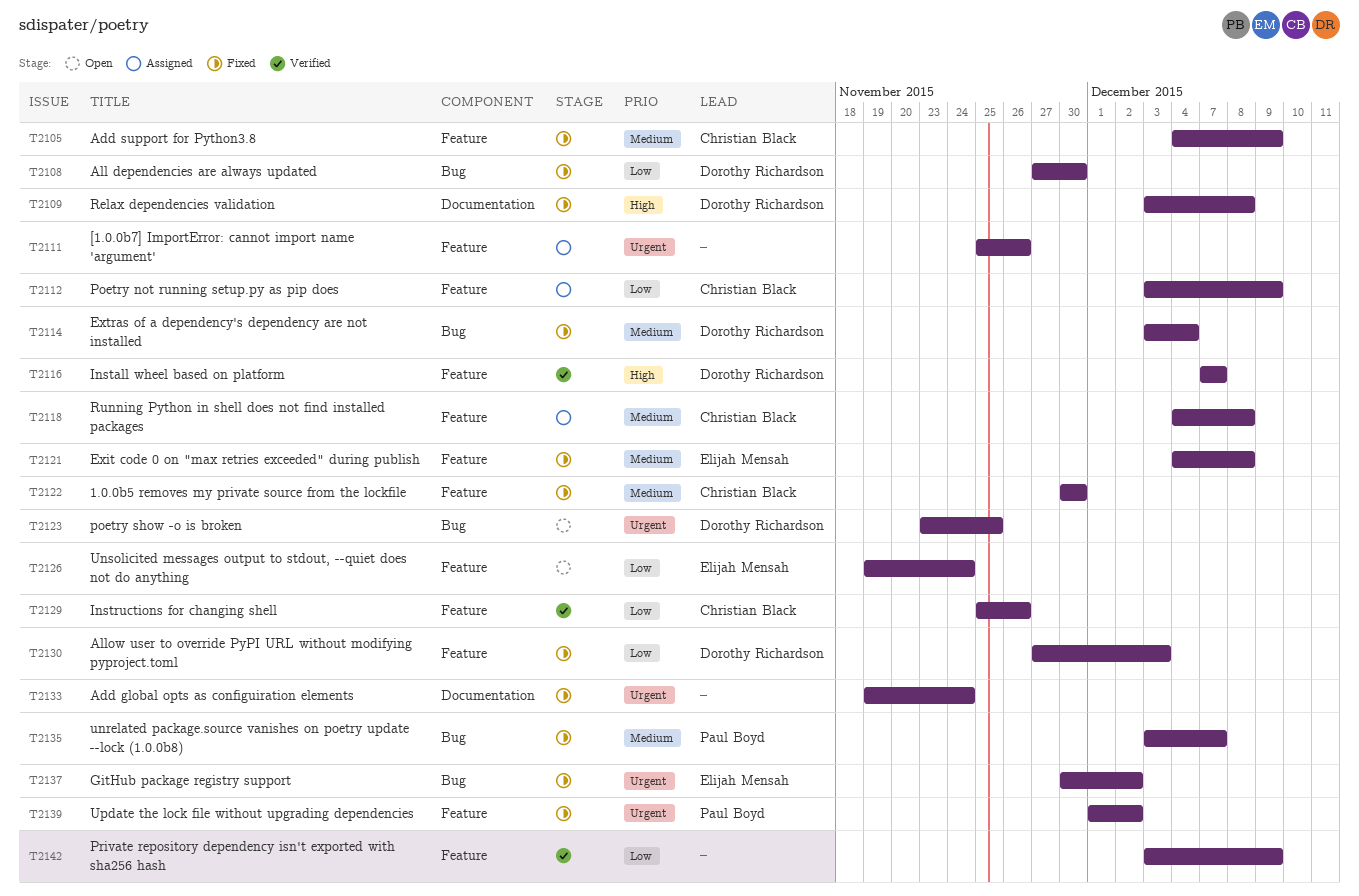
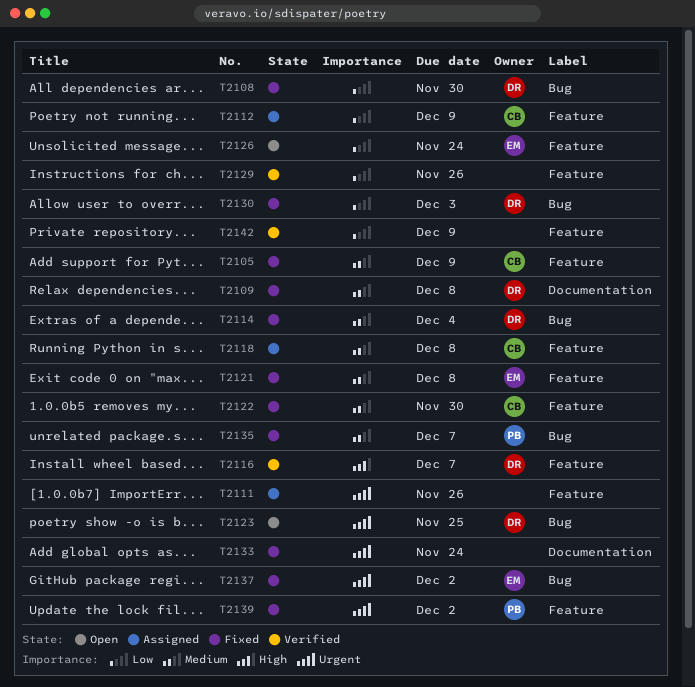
T2109, priority: High -> Medium
T2129, owner: Christian Black -> none
T2130, label: Feature -> Bug

